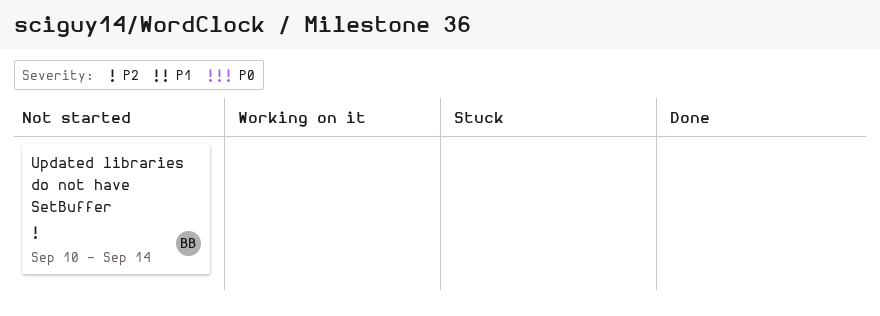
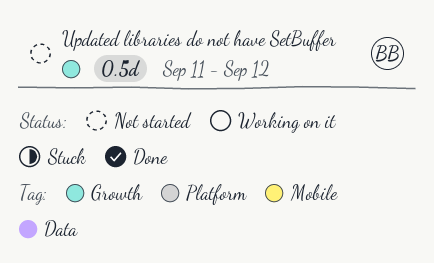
Updated libraries do not have SetBuffer, start: Sep 10 -> Sep 11
Updated libraries do not have SetBuffer, due: Sep 14 -> Sep 12

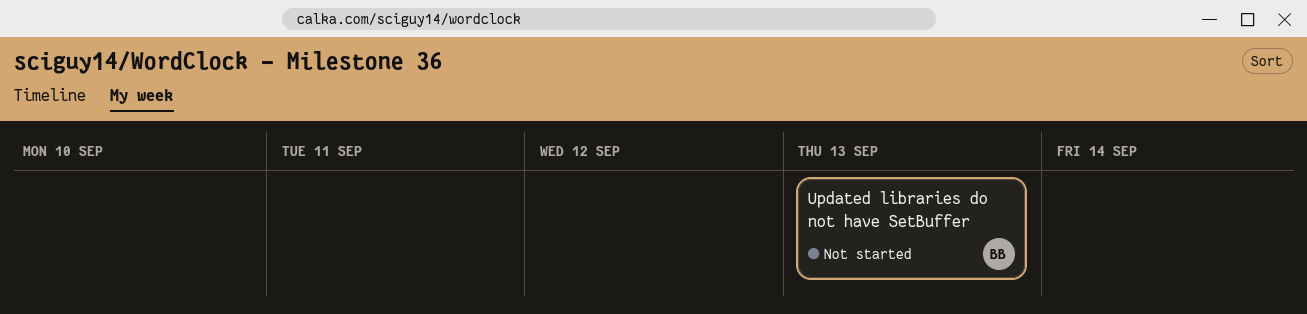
Updated libraries do not have SetBuffer, due: Sep 12 -> Sep 13

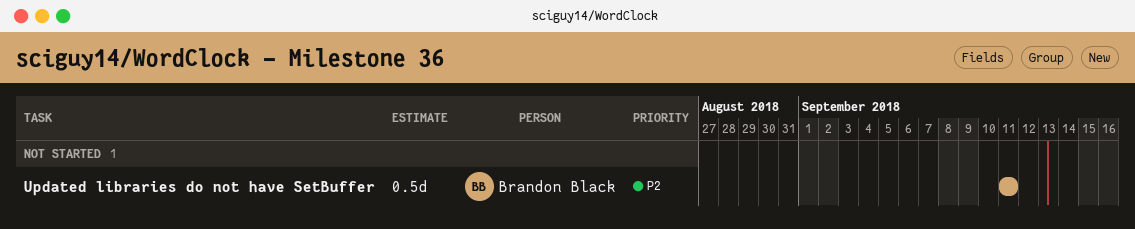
Updated libraries do not have SetBuffer, due: Sep 13 -> Sep 11

